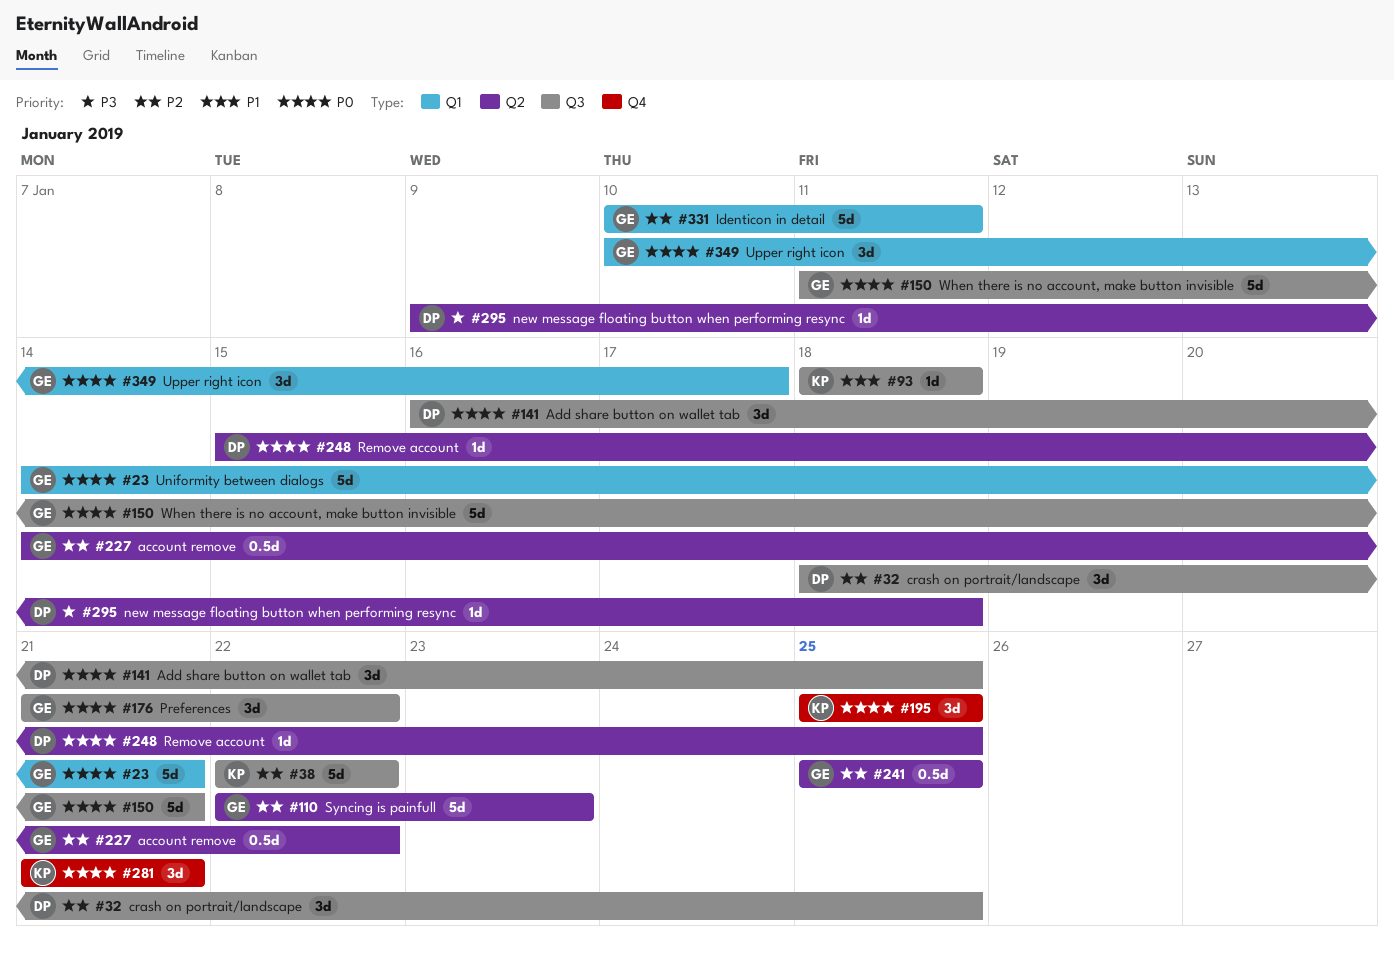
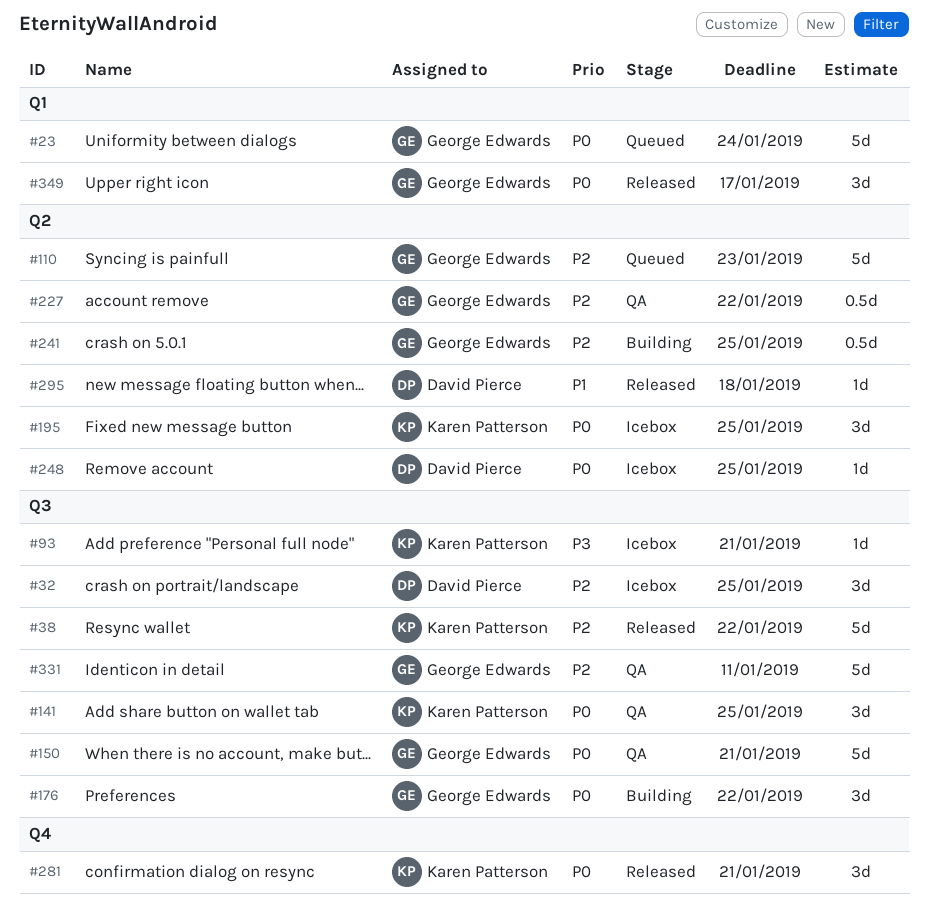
#23, due: Jan 21 -> Jan 24
#93, priority: P1 -> P3
#93, due: Jan 18 -> Jan 21
#141, owner: David Pierce -> Karen Patterson
#195, label: Q4 -> Q2
#295, priority: P3 -> P1
#331, label: Q1 -> Q3

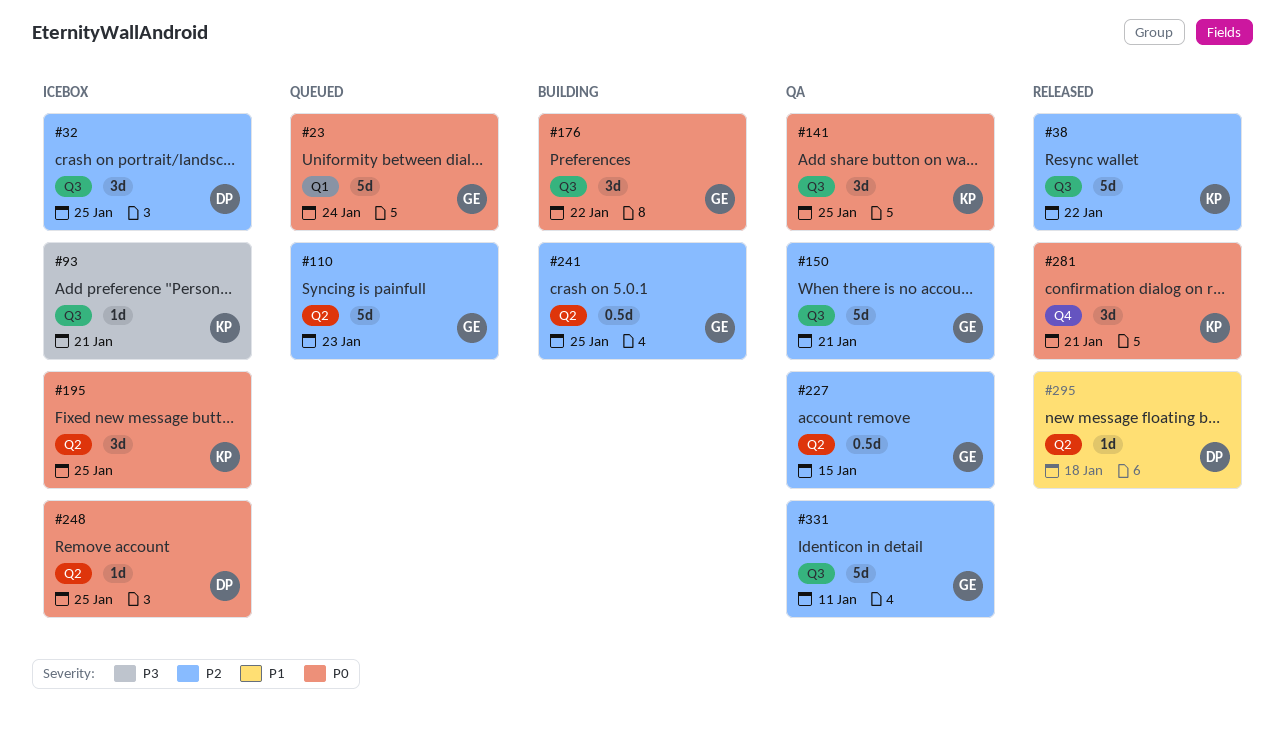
#150, priority: P0 -> P2
#227, due: Jan 22 -> Jan 15
#349: present -> none

